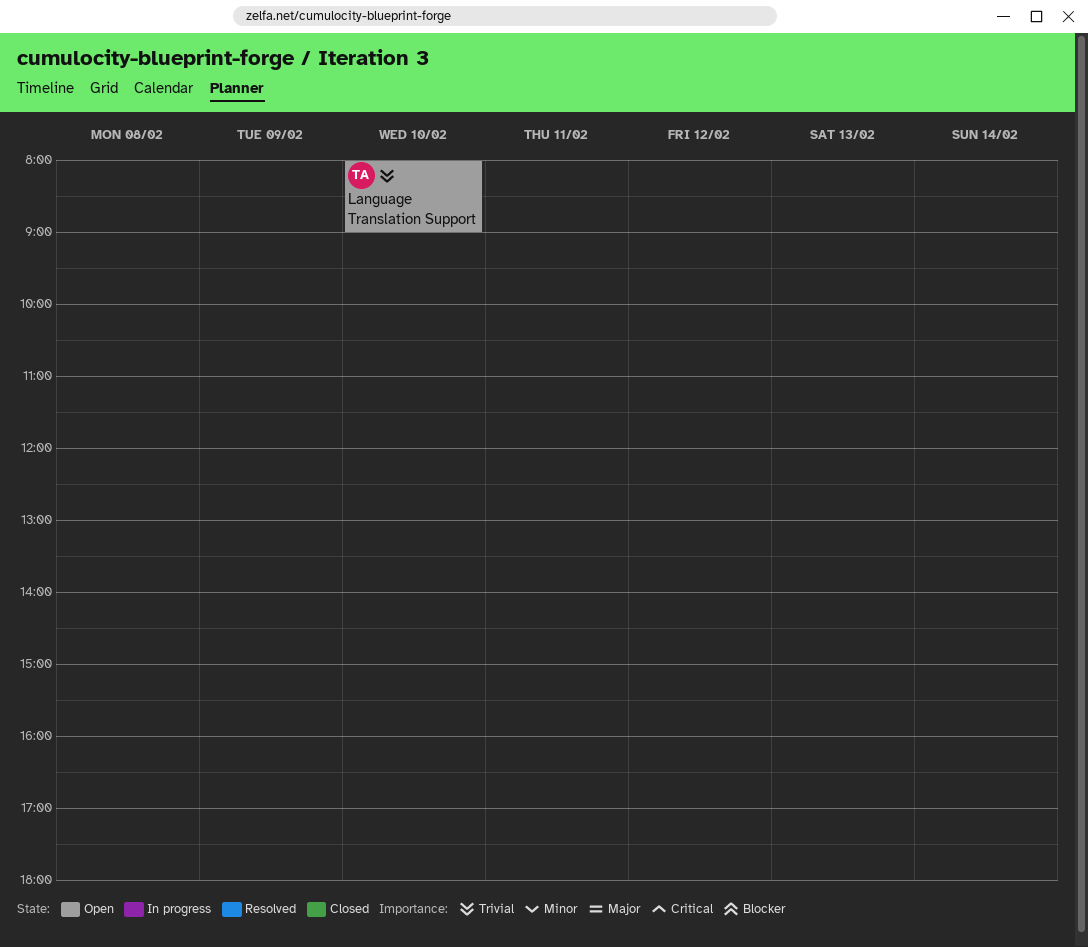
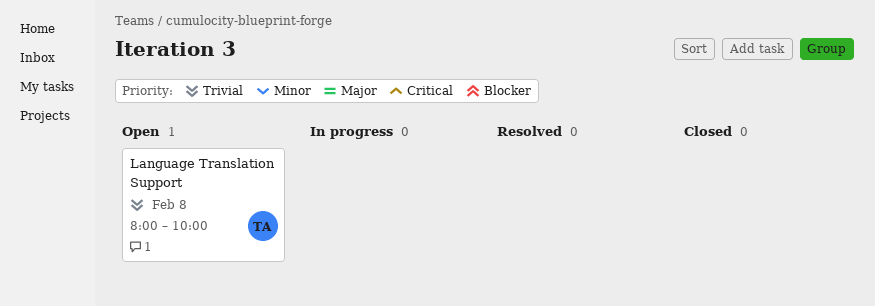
Language Translation Support, day: Feb 10 -> Feb 8
Language Translation Support, ends: 09:00 -> 10:00

